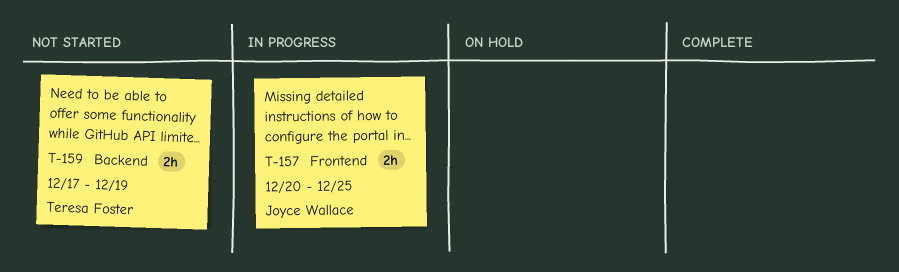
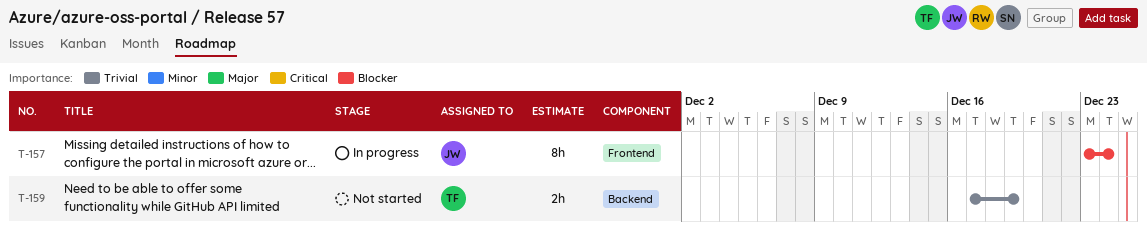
T-157, estimate: 2h -> 8h
T-157, start: Dec 20 -> Dec 23
T-157, due: Dec 25 -> Dec 24

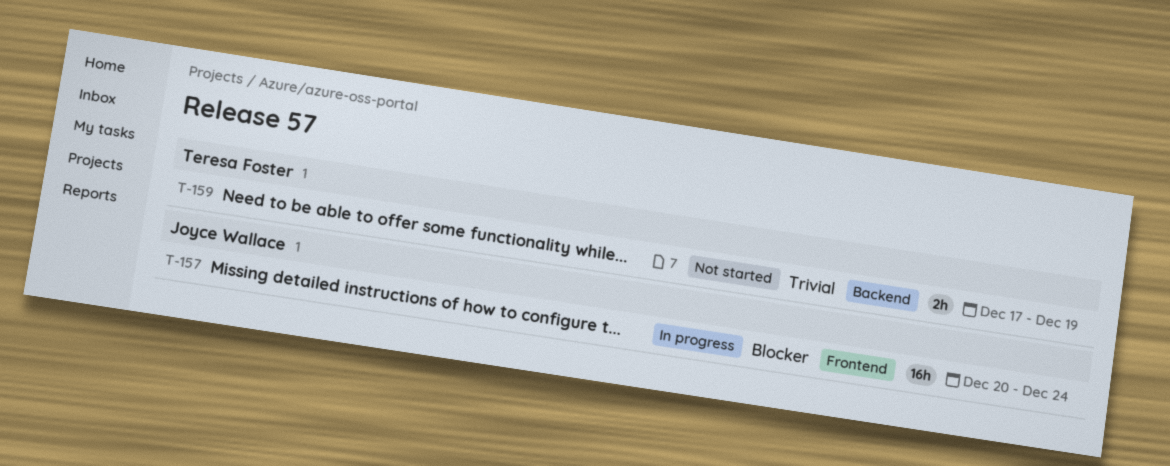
T-157, estimate: 8h -> 16h
T-157, start: Dec 23 -> Dec 20

